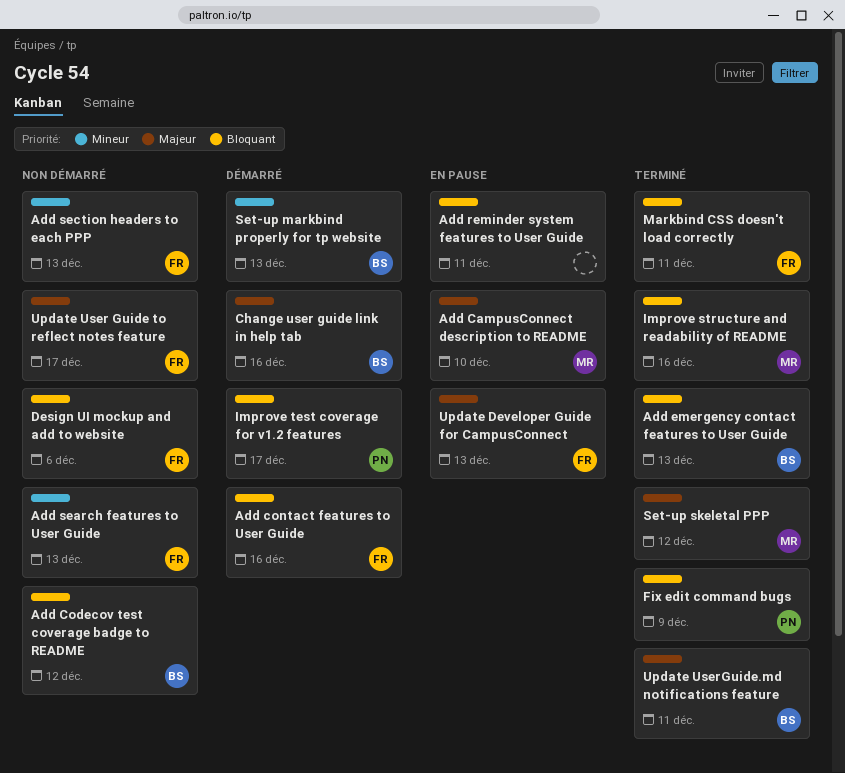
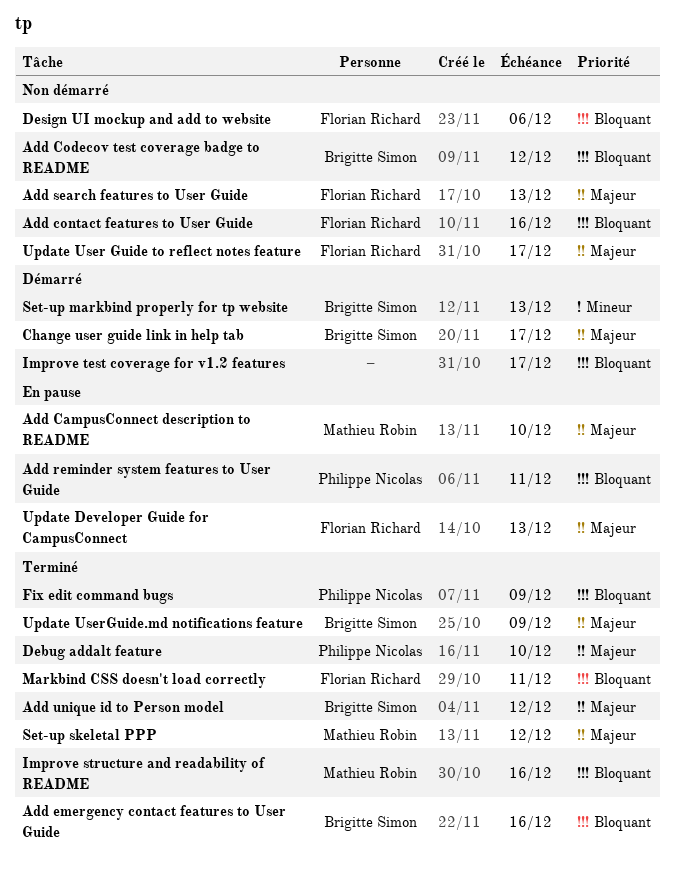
Add contact features to User Guide, status: Démarré -> Non démarré
Add emergency contact features to User Guide, due: Dec 13 -> Dec 16
Add reminder system features to User Guide, owner: none -> Philippe Nicolas
Add search features to User Guide, priority: Mineur -> Majeur
Add section headers to each PPP: present -> none
Add unique id to Person model: none -> present
Change user guide link in help tab, due: Dec 16 -> Dec 17
Debug addalt feature: none -> present
Improve test coverage for v1.2 features, owner: Philippe Nicolas -> none
Update UserGuide.md notifications feature, due: Dec 11 -> Dec 9

